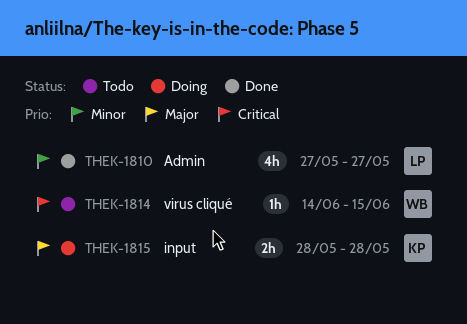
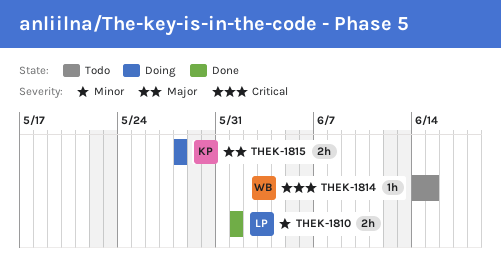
THEK-1810, estimate: 4h -> 2h
THEK-1810, start: May 27 -> Jun 1
THEK-1810, due: May 27 -> Jun 1

